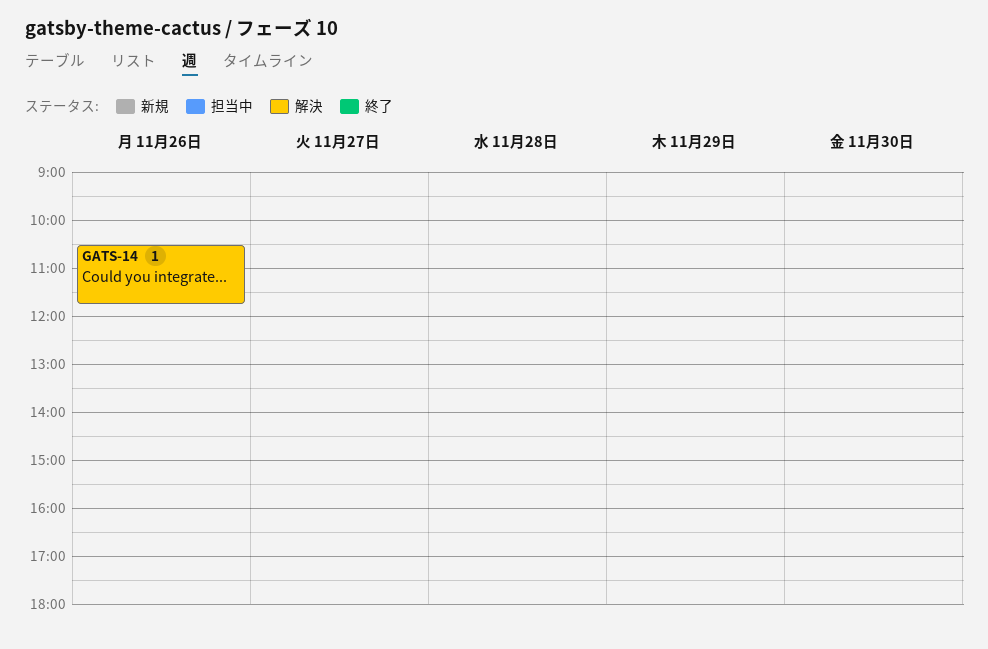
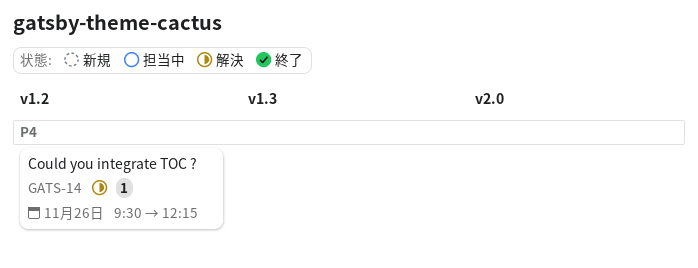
GATS-14, begins: 10:30 -> 09:30
GATS-14, ends: 11:45 -> 12:15

